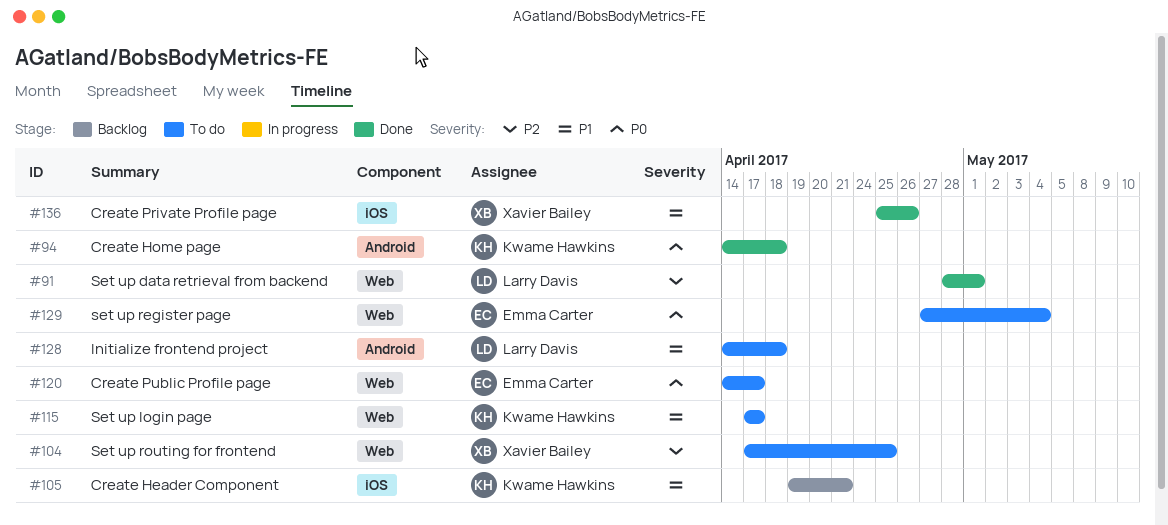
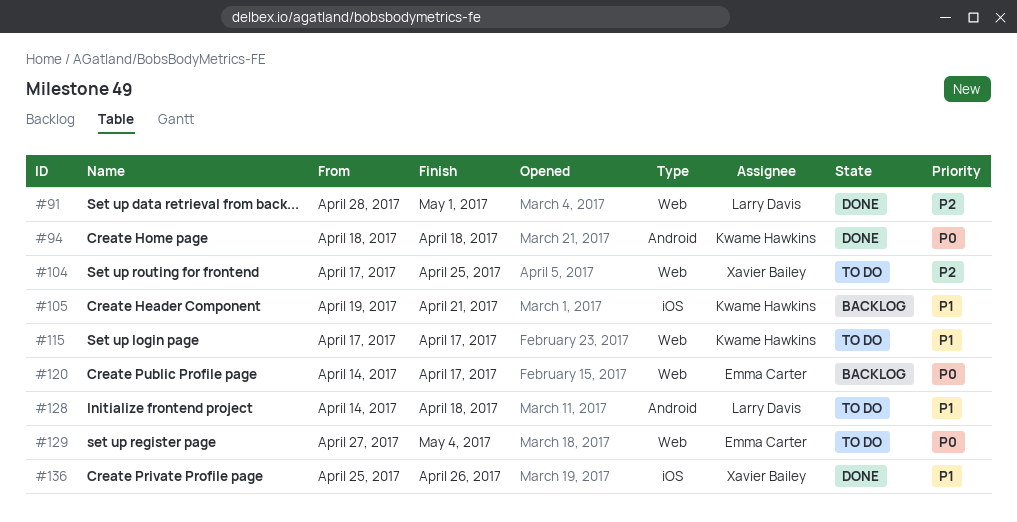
#94, start: Apr 14 -> Apr 18
#120, status: To do -> Backlog

